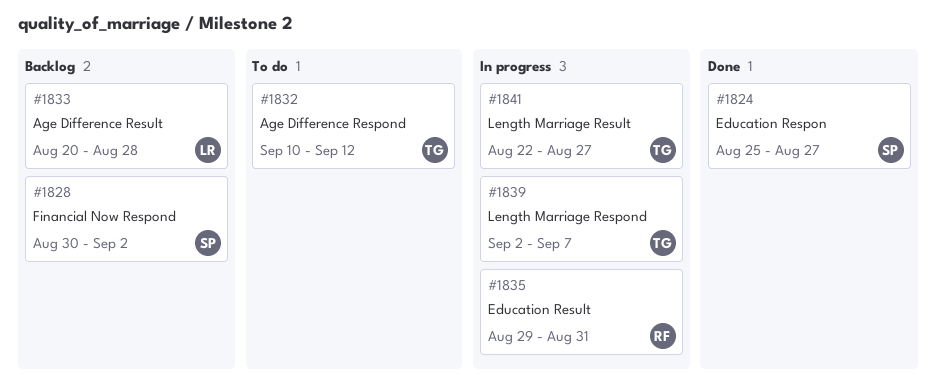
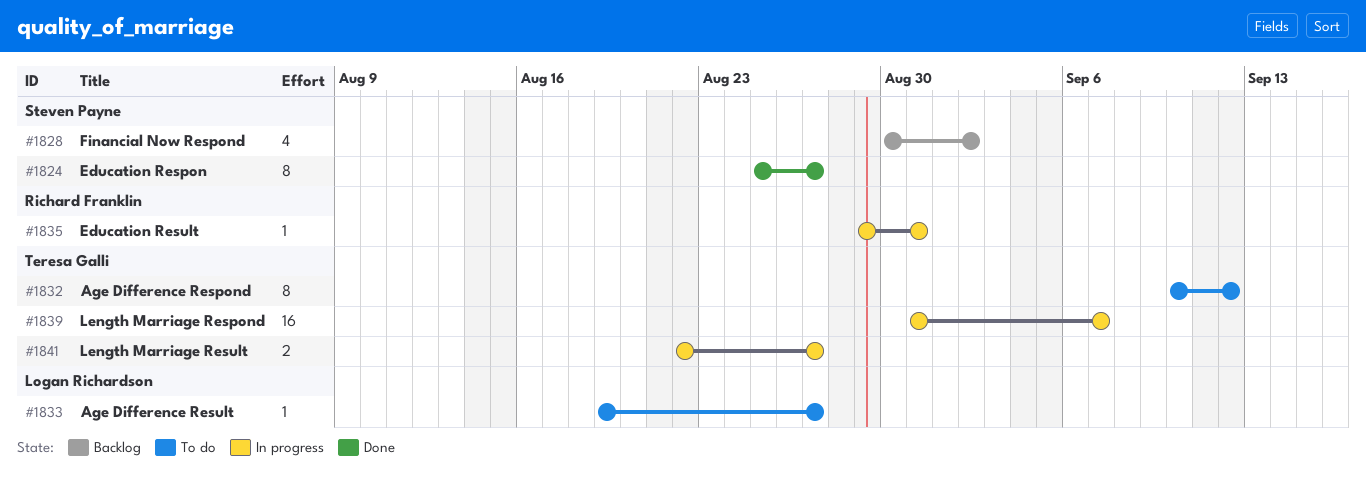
#1833, status: Backlog -> To do
#1833, start: Aug 20 -> Aug 19
#1833, due: Aug 28 -> Aug 27
#1839, start: Sep 2 -> Aug 31

